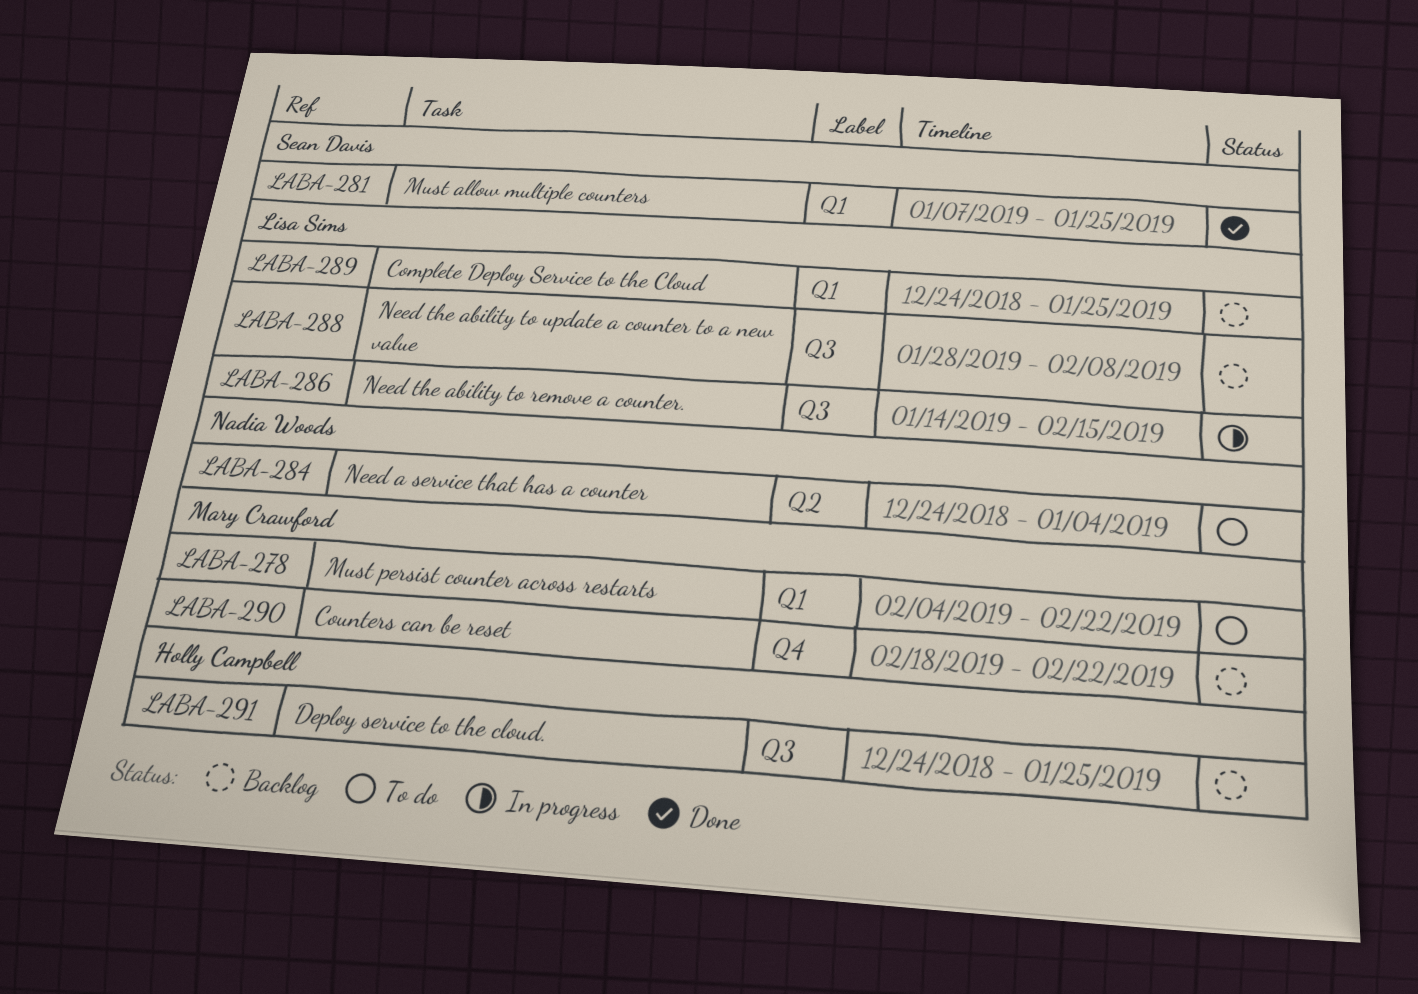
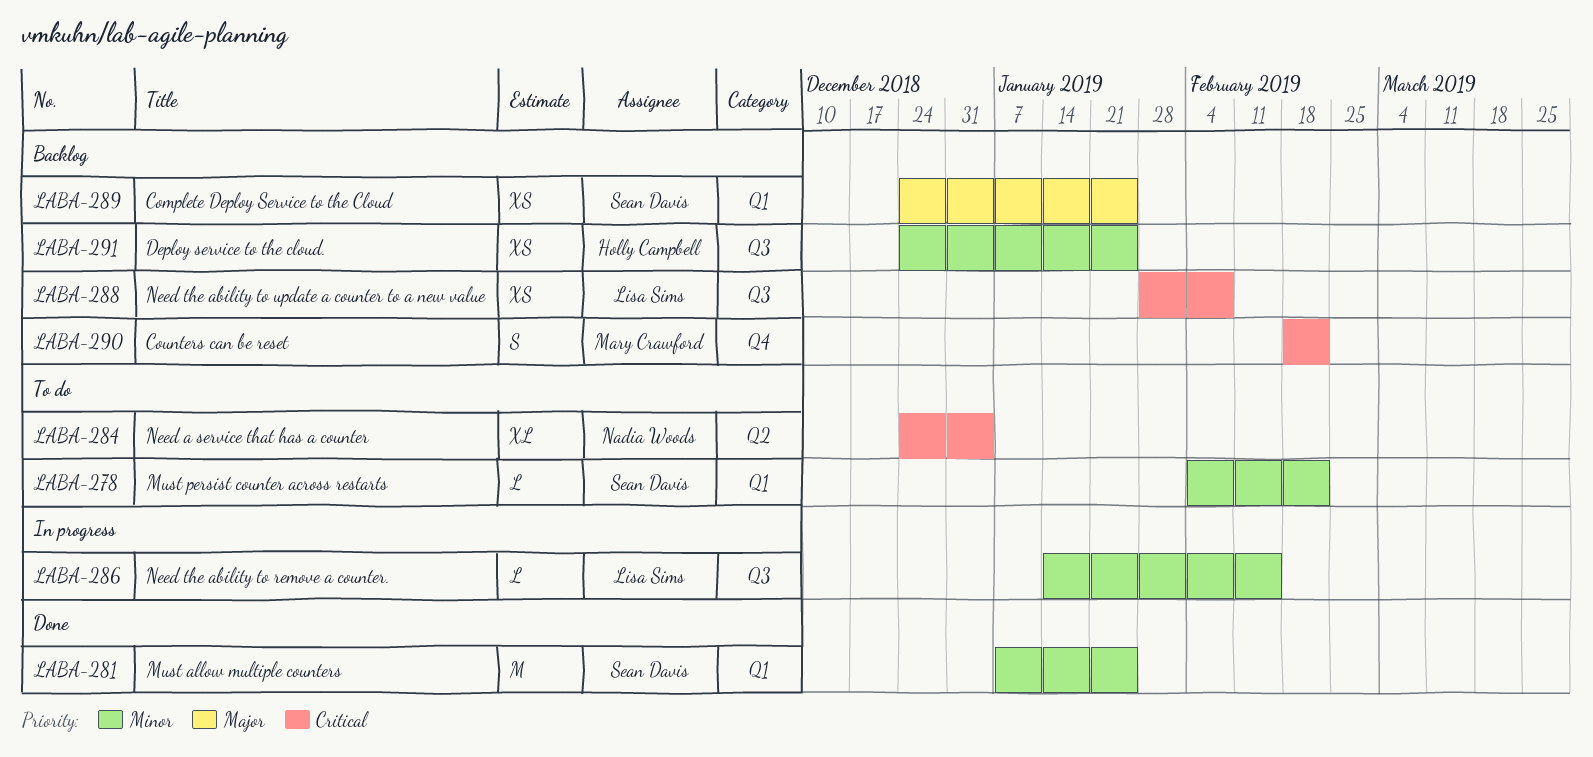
LABA-278, owner: Mary Crawford -> Sean Davis
LABA-289, owner: Lisa Sims -> Sean Davis

